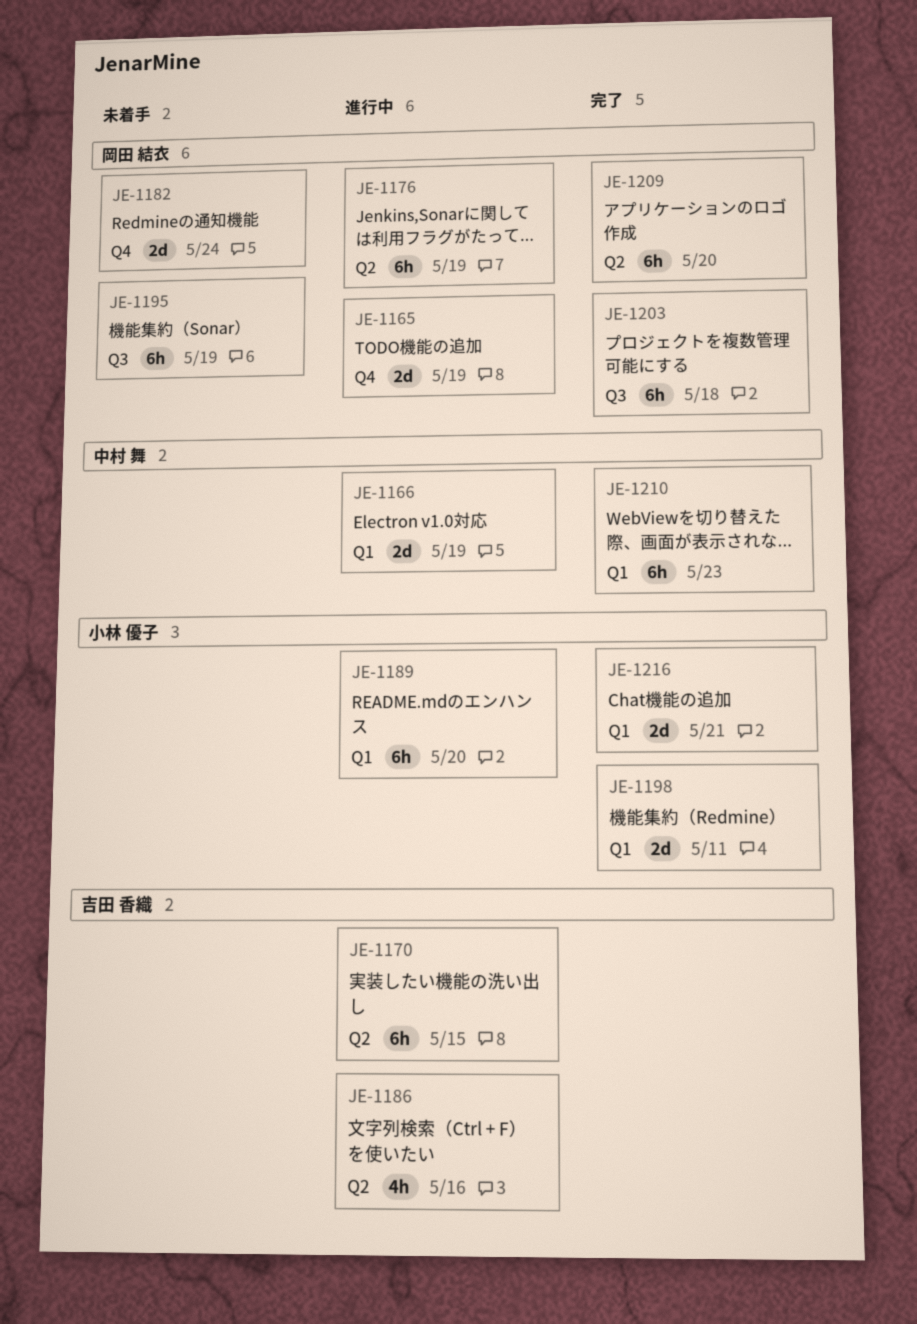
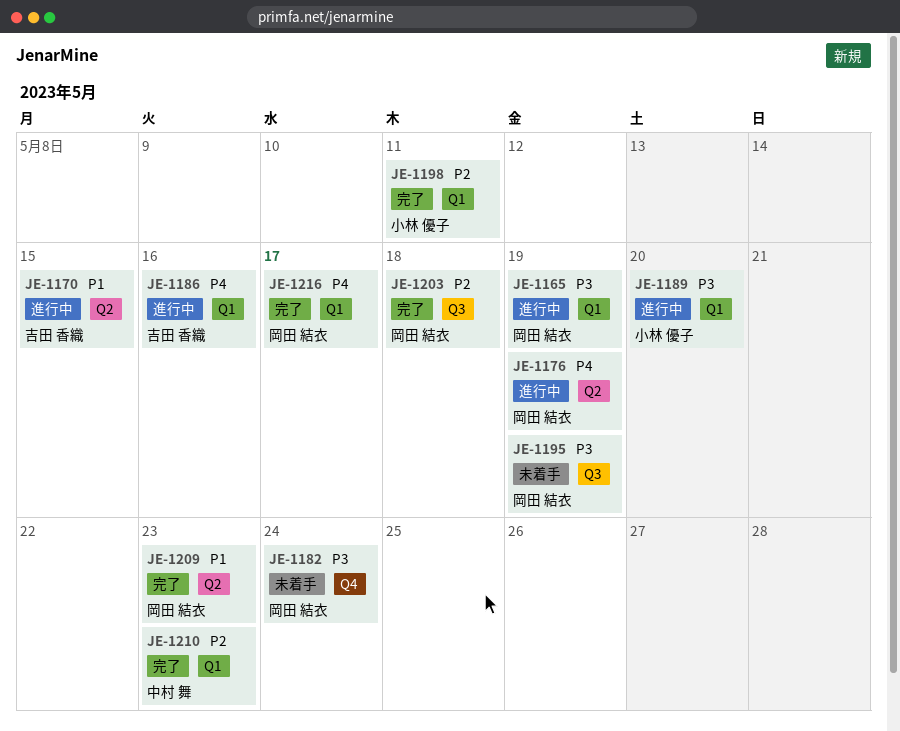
JE-1165, label: Q4 -> Q1
JE-1166: present -> none
JE-1186, label: Q2 -> Q1
JE-1209, due: May 20 -> May 23
JE-1216, owner: 小林 優子 -> 岡田 結衣
JE-1216, due: May 21 -> May 17

